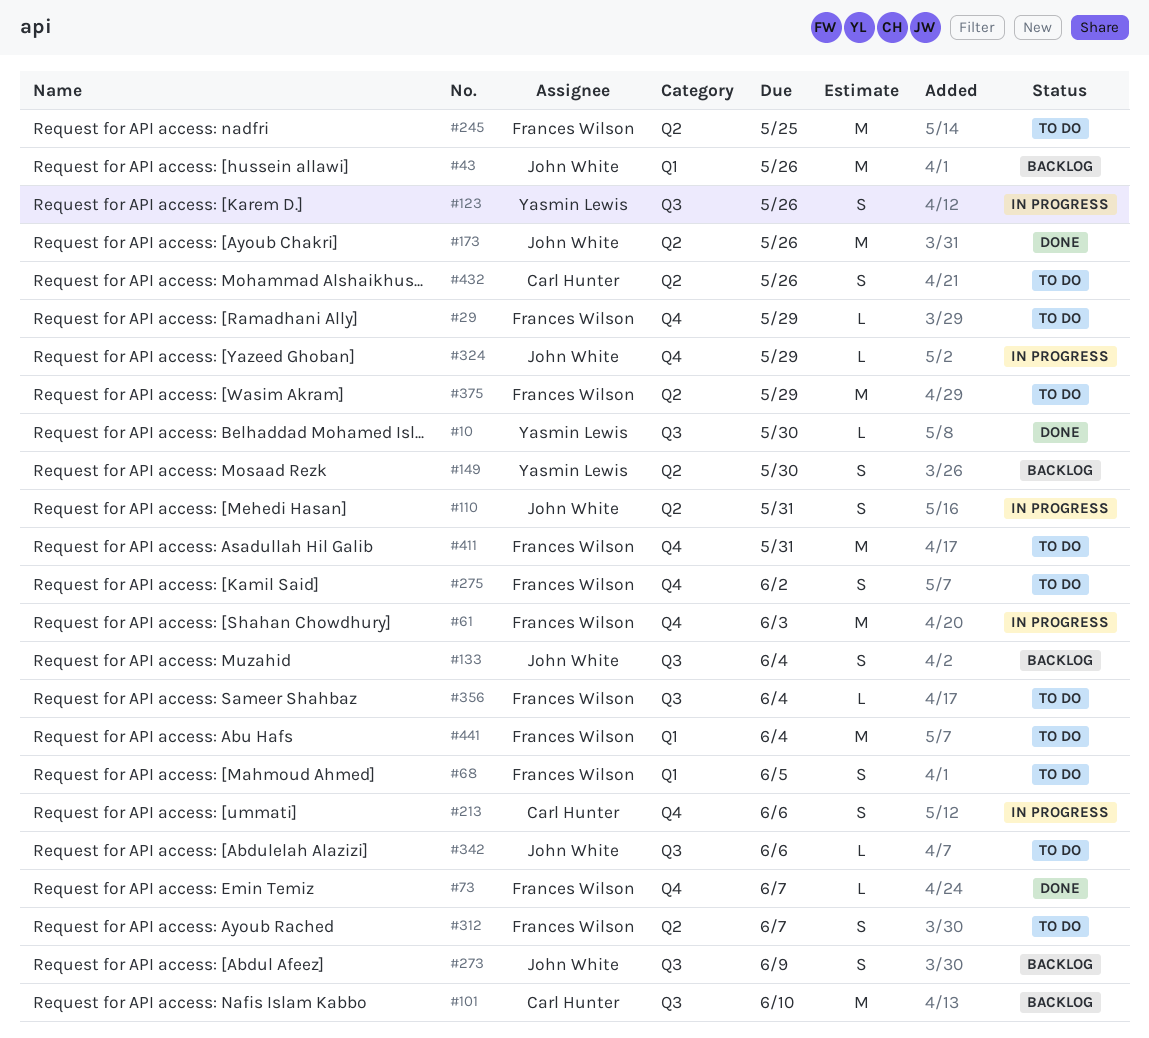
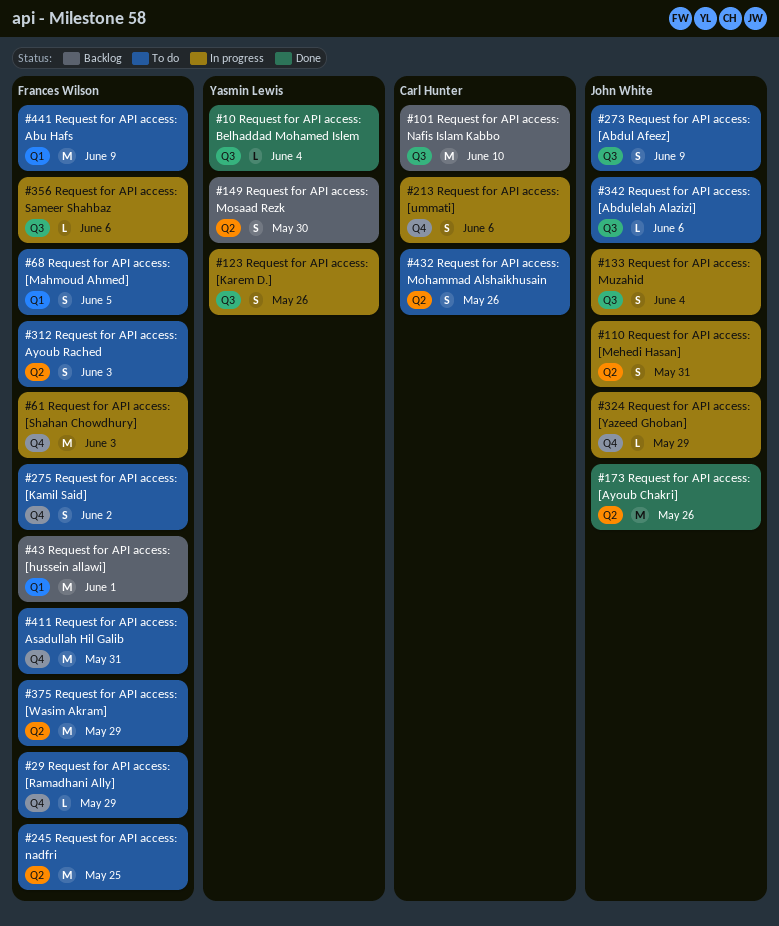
#10, due: May 30 -> Jun 4
#43, owner: John White -> Frances Wilson
#43, due: May 26 -> Jun 1
#73: present -> none
#133, status: Backlog -> In progress
#273, status: Backlog -> To do
#312, due: Jun 7 -> Jun 3
#356, status: To do -> In progress
#356, due: Jun 4 -> Jun 6
#441, due: Jun 4 -> Jun 9

